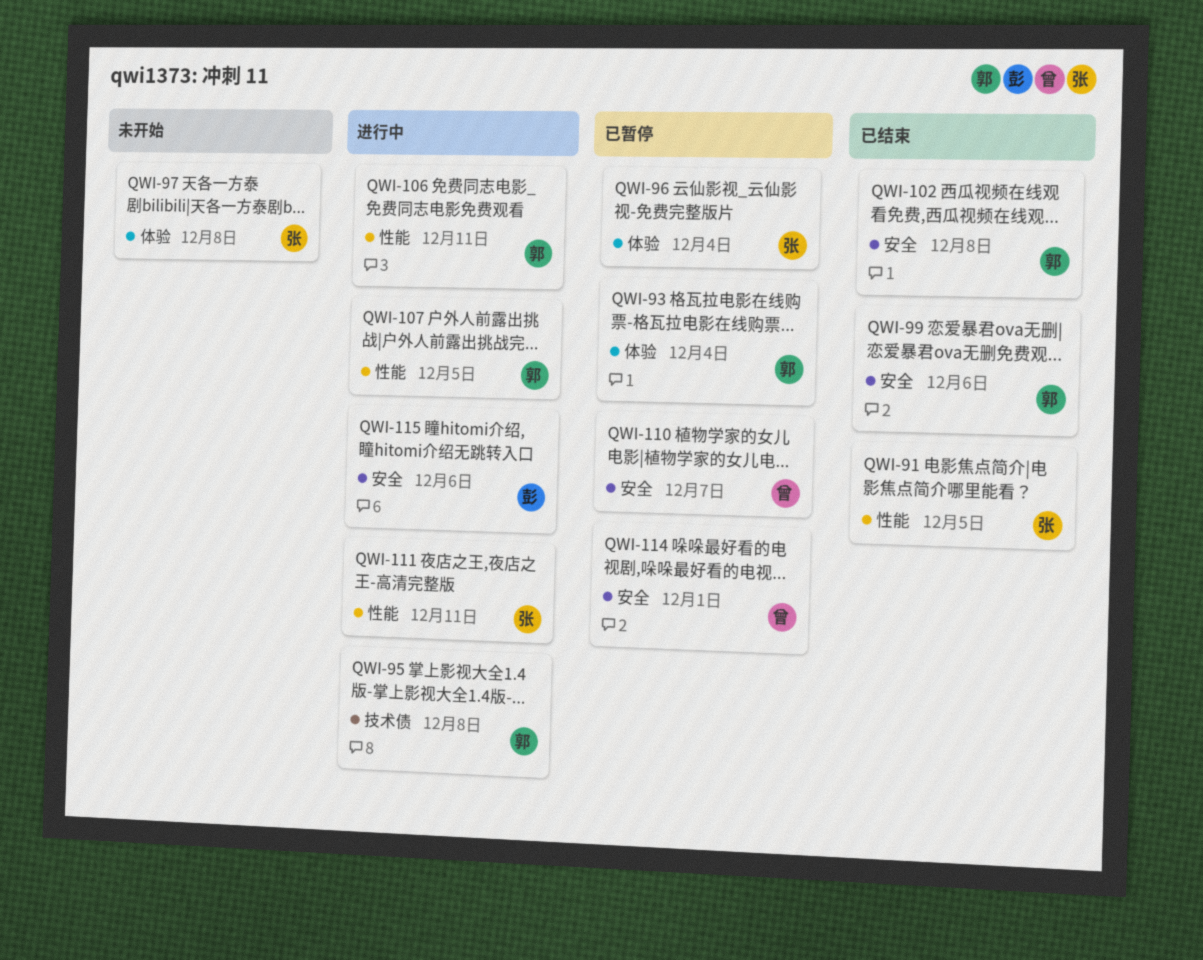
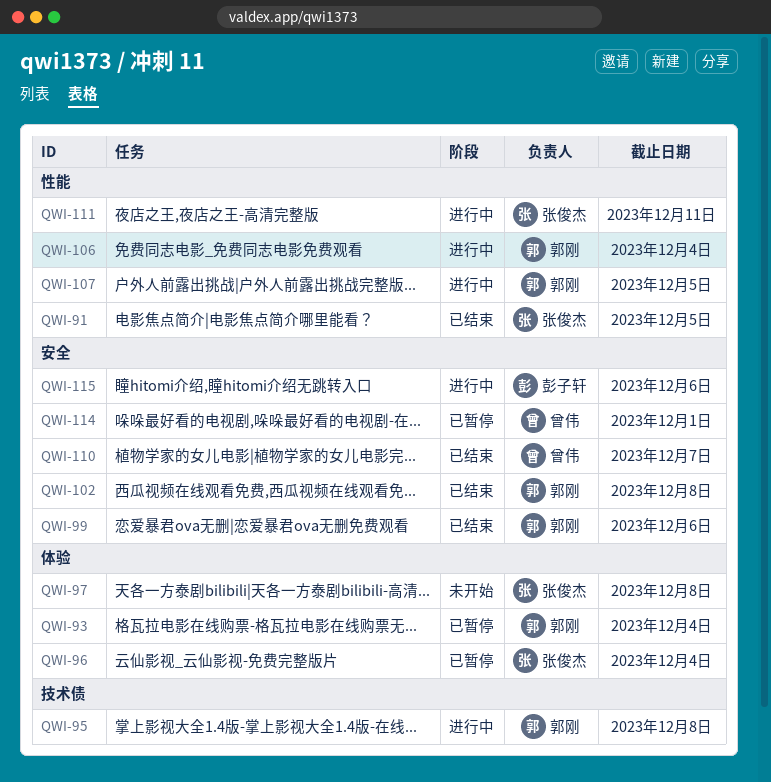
QWI-106, due: Dec 11 -> Dec 4
QWI-110, status: 已暂停 -> 已结束

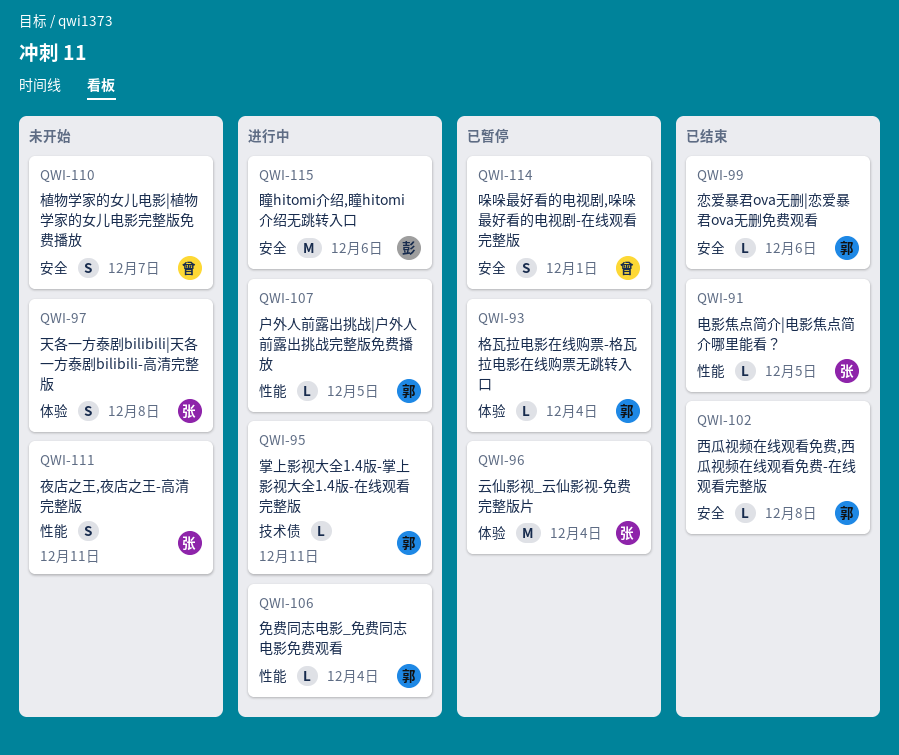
QWI-95, due: Dec 8 -> Dec 11
QWI-110, status: 已结束 -> 未开始
QWI-111, status: 进行中 -> 未开始

